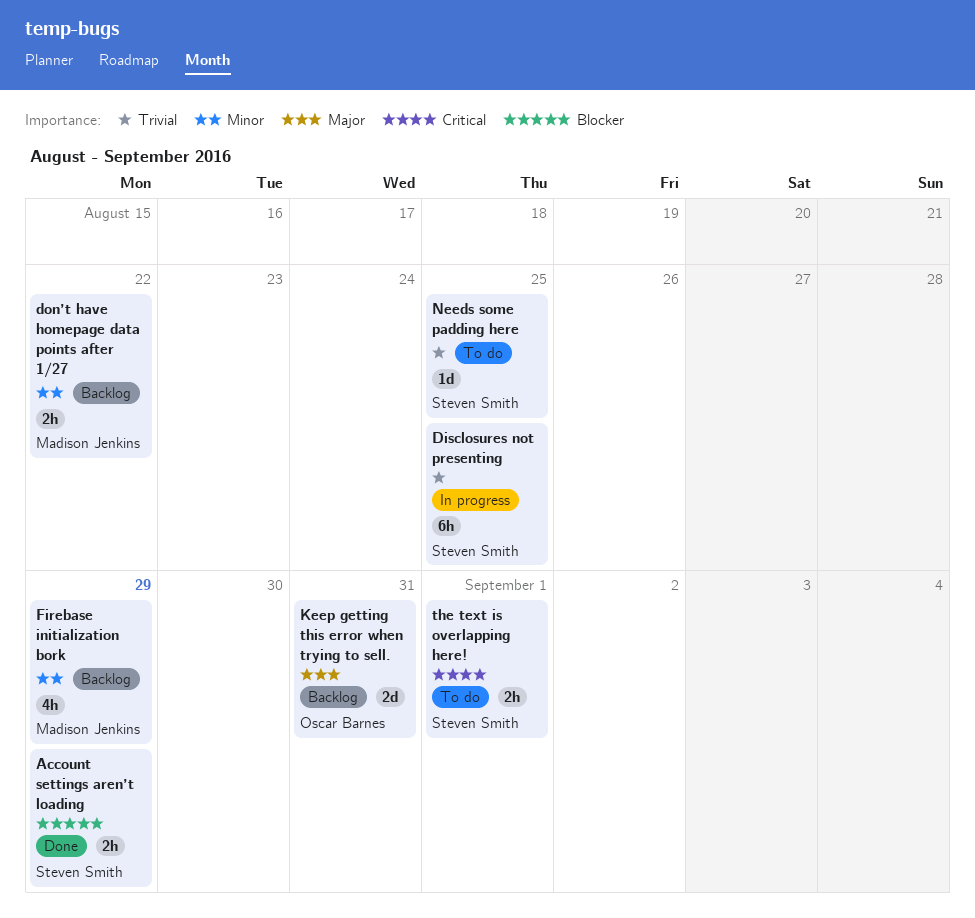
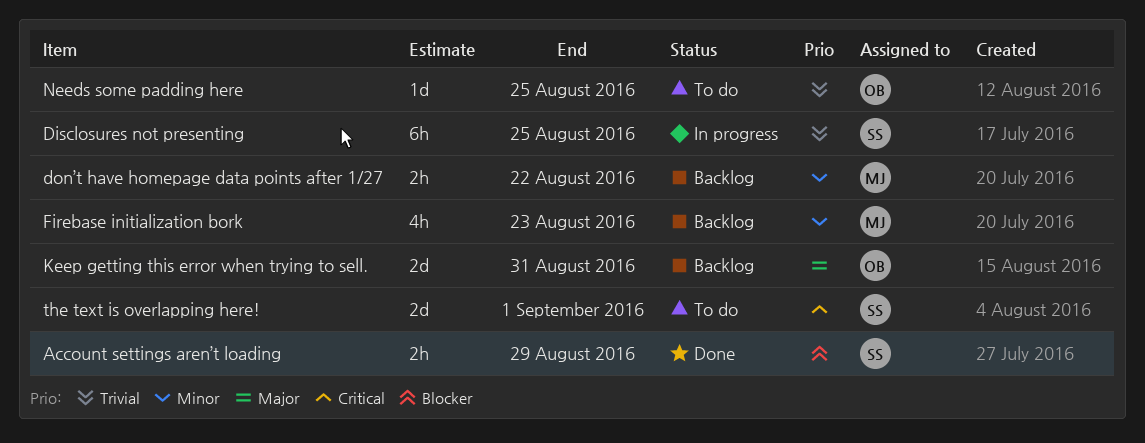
Firebase initialization bork, due: Aug 29 -> Aug 23
Needs some padding here, owner: Steven Smith -> Oscar Barnes
the text is overlapping here!, estimate: 2h -> 2d

